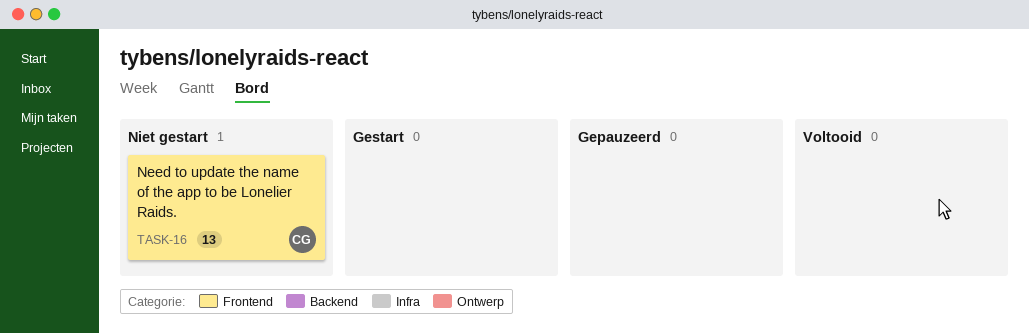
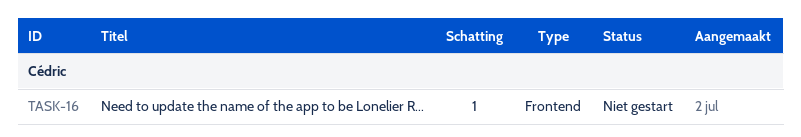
TASK-16, estimate: 13 -> 1

